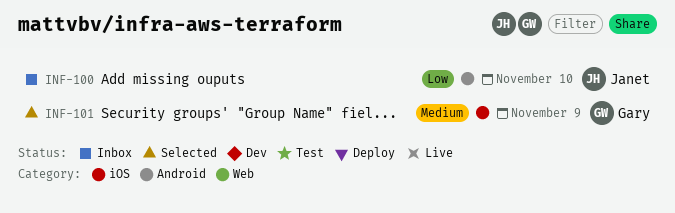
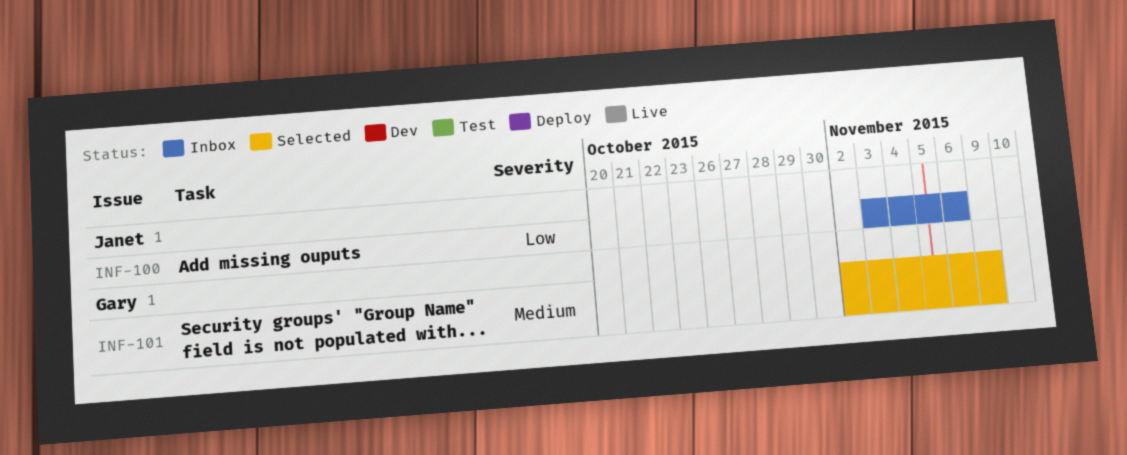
INF-100, due: Nov 10 -> Nov 6

